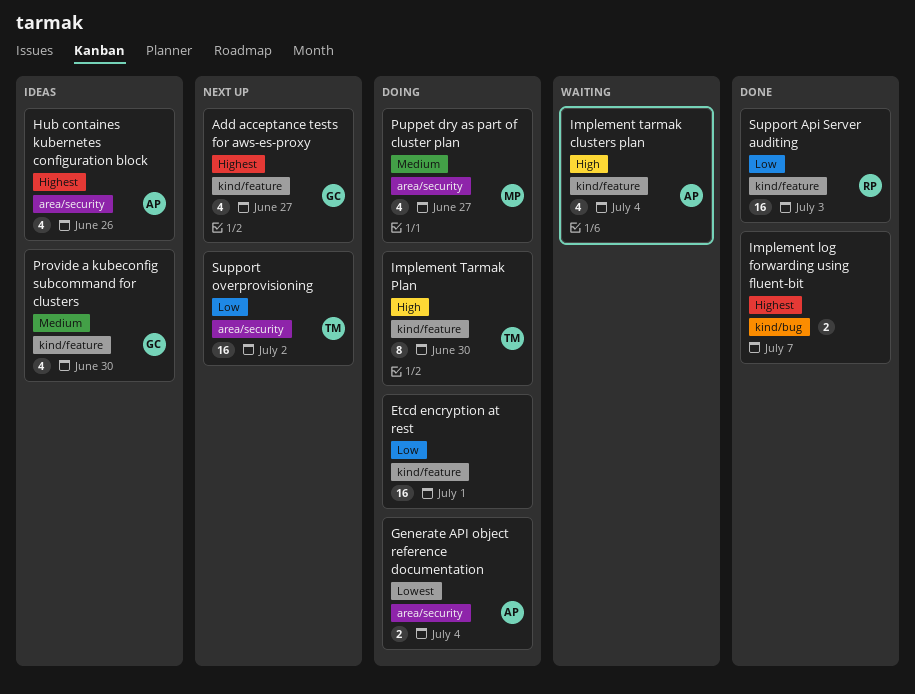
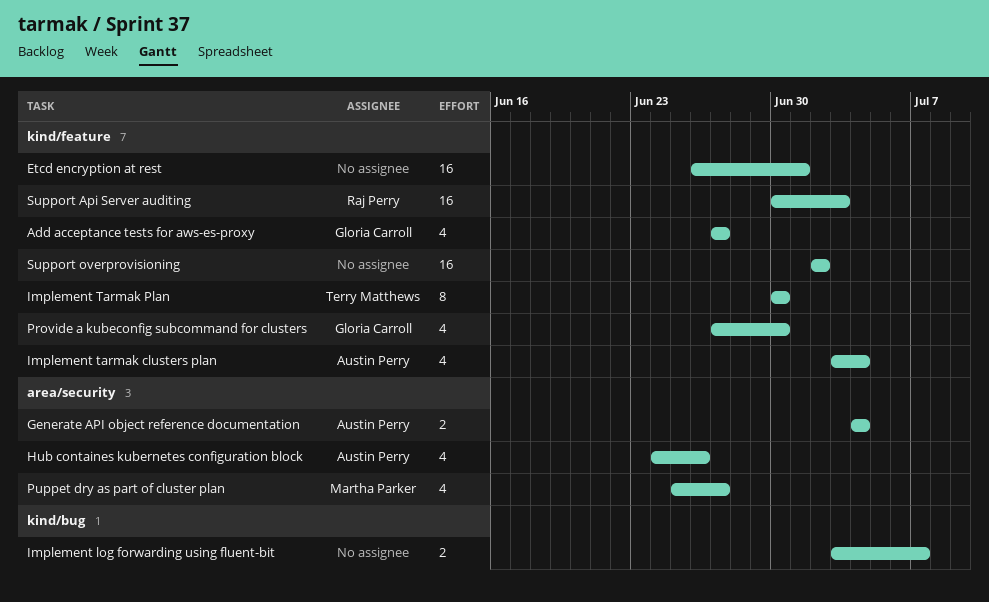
Support overprovisioning, owner: Terry Matthews -> none
Support overprovisioning, label: area/security -> kind/feature

